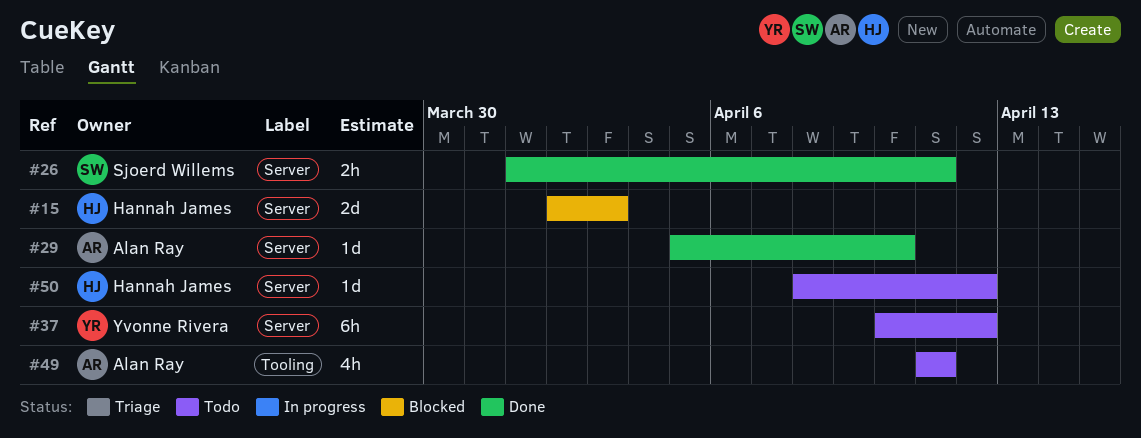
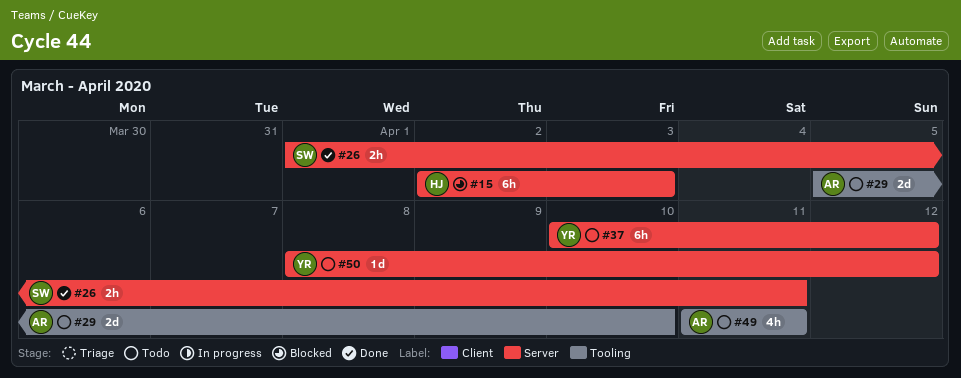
#15, estimate: 2d -> 6h
#29, status: Done -> Todo
#29, label: Server -> Tooling
#29, estimate: 1d -> 2d
#50, owner: Hannah James -> Yvonne Rivera

